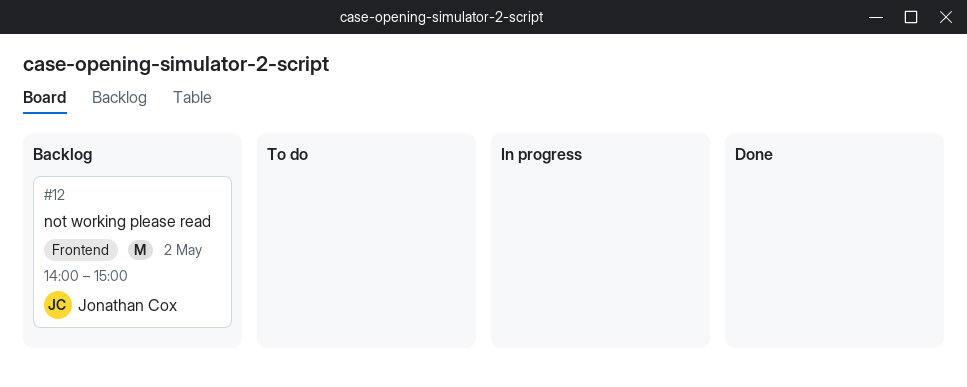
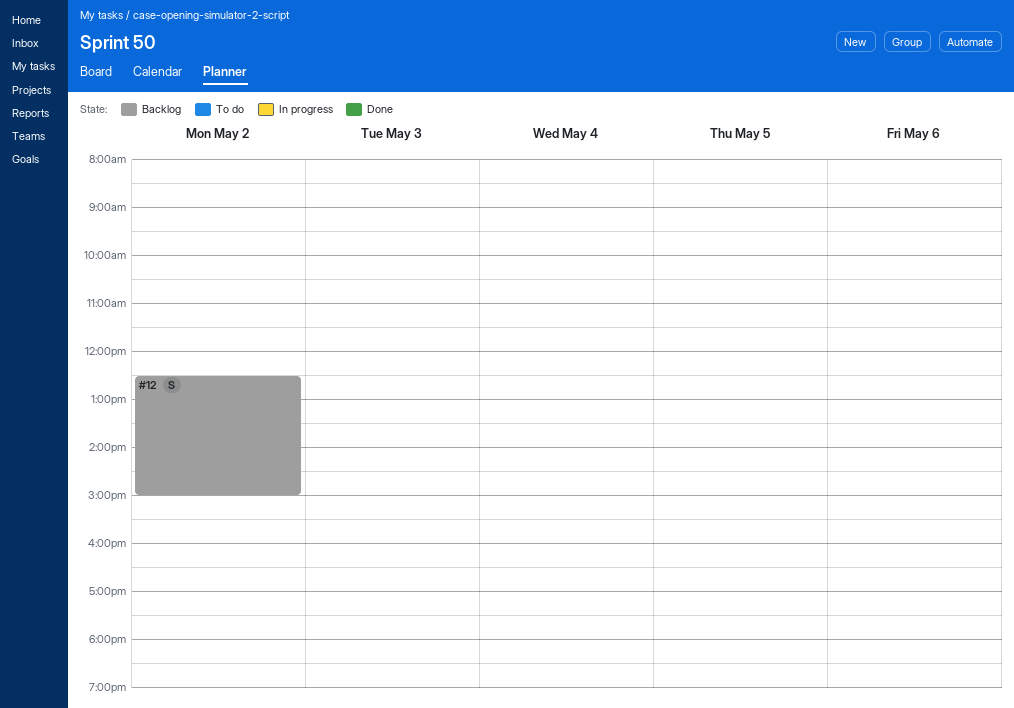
#12, estimate: M -> S
#12, begins: 14:00 -> 12:30

